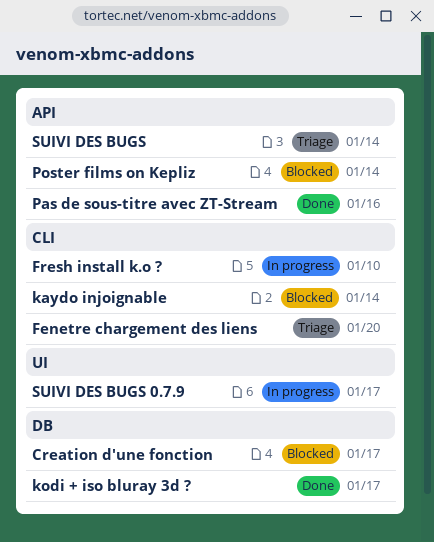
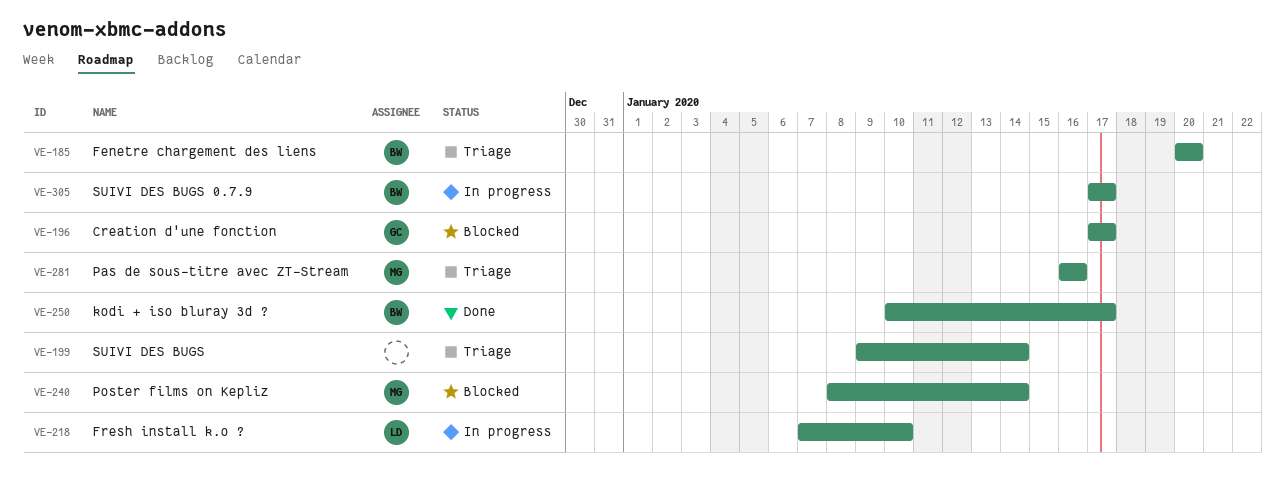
kaydo injoignable: present -> none
Pas de sous-titre avec ZT-Stream, status: Done -> Triage

